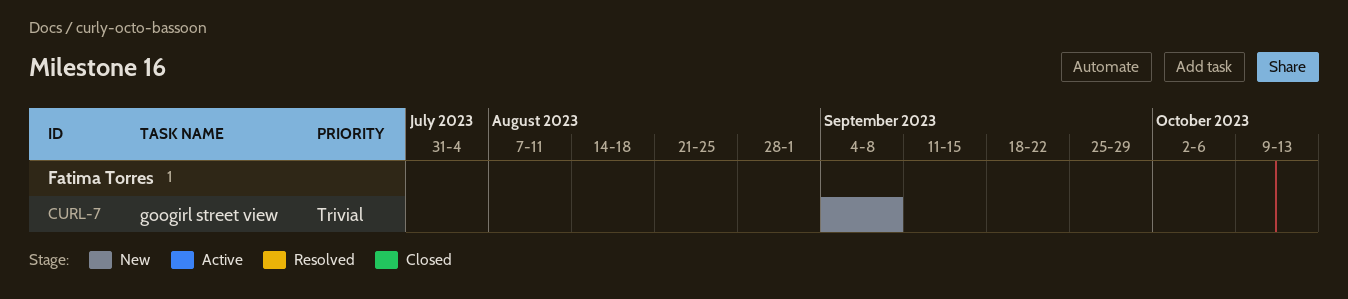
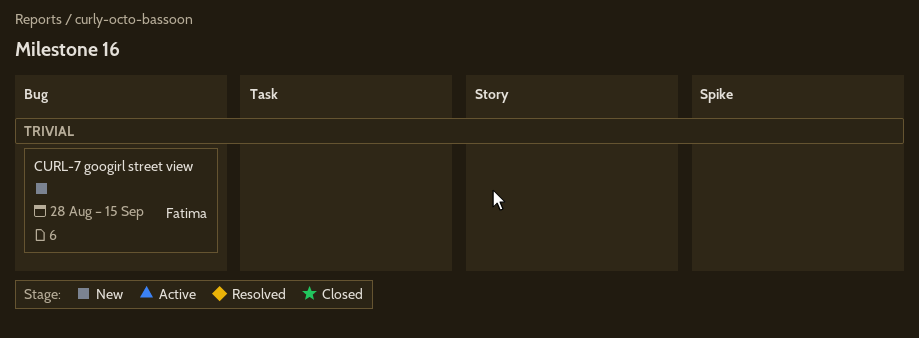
CURL-7, start: Sep 4 -> Aug 28
CURL-7, due: Sep 8 -> Sep 15

